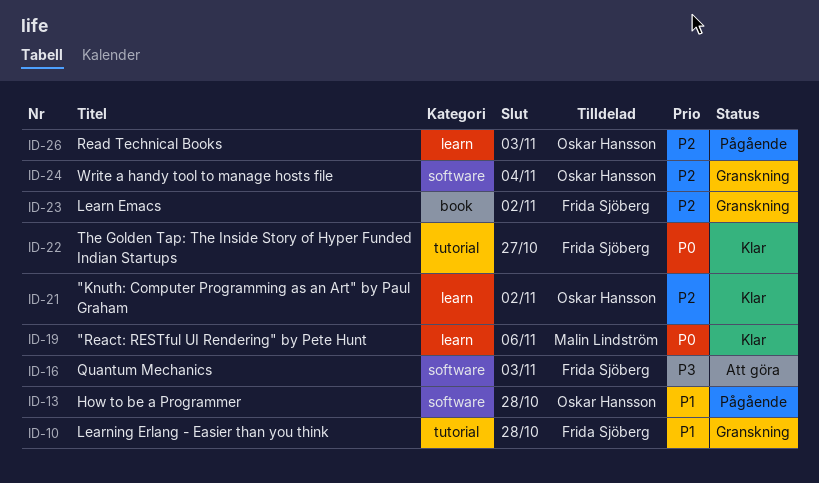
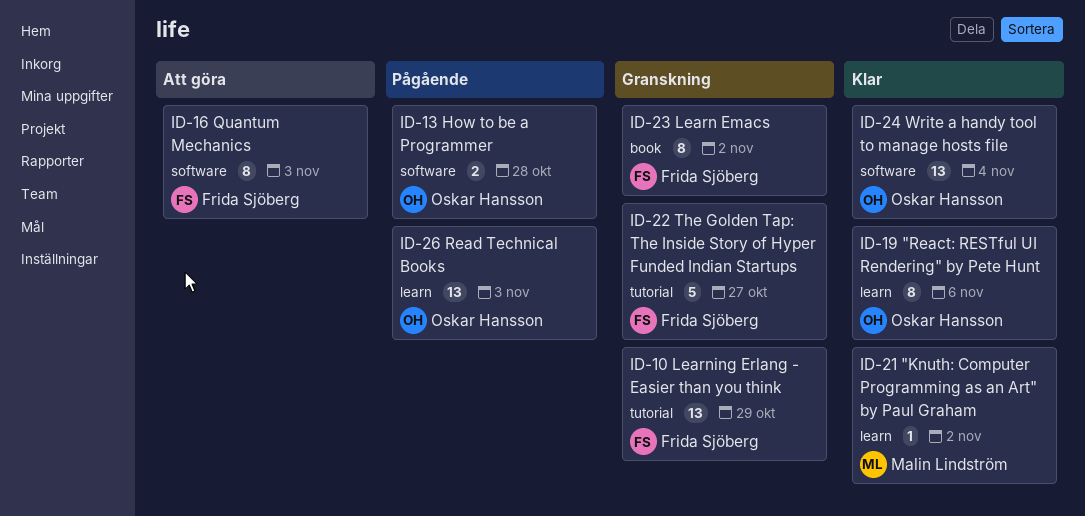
ID-10, due: Oct 28 -> Oct 29
ID-19, owner: Malin Lindström -> Oskar Hansson
ID-21, owner: Oskar Hansson -> Malin Lindström
ID-22, status: Klar -> Granskning
ID-24, status: Granskning -> Klar

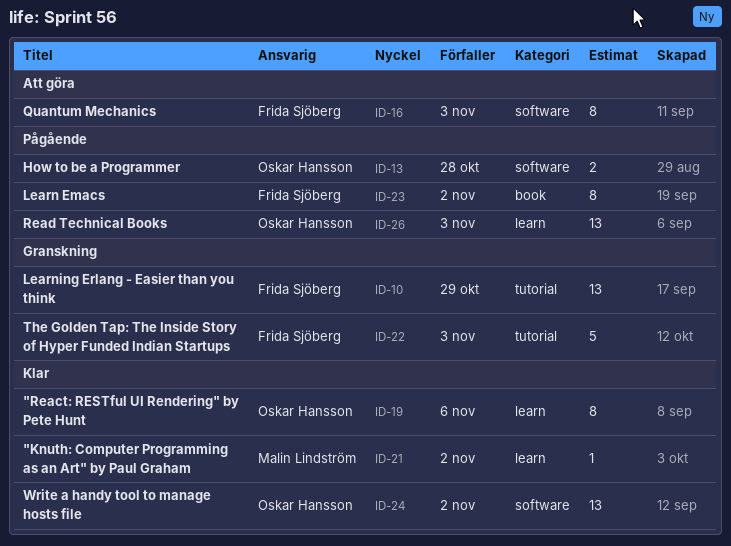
ID-22, due: Oct 27 -> Nov 3
ID-23, status: Granskning -> Pågående
ID-24, due: Nov 4 -> Nov 2

